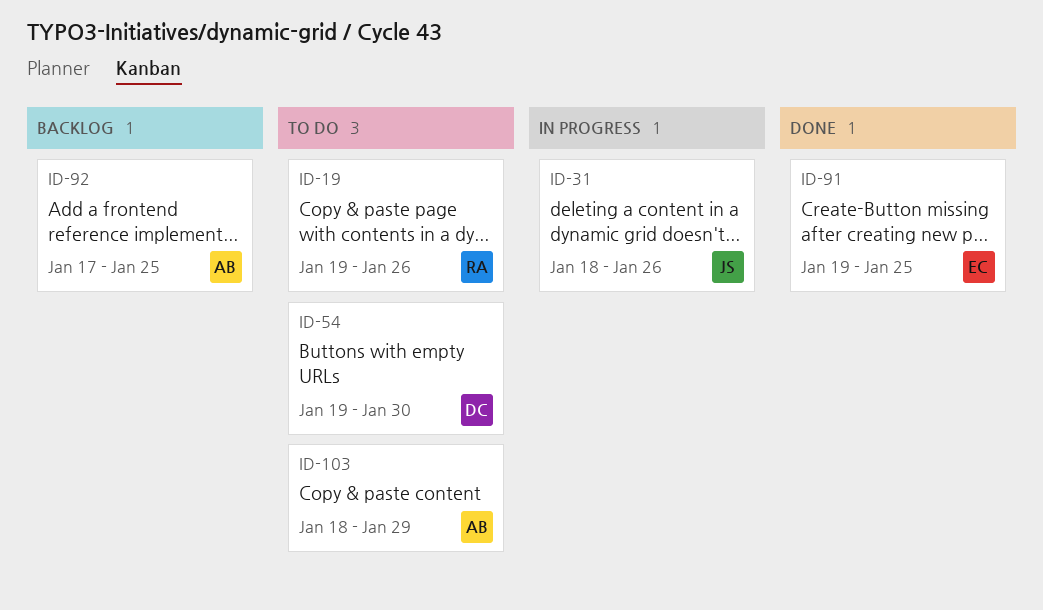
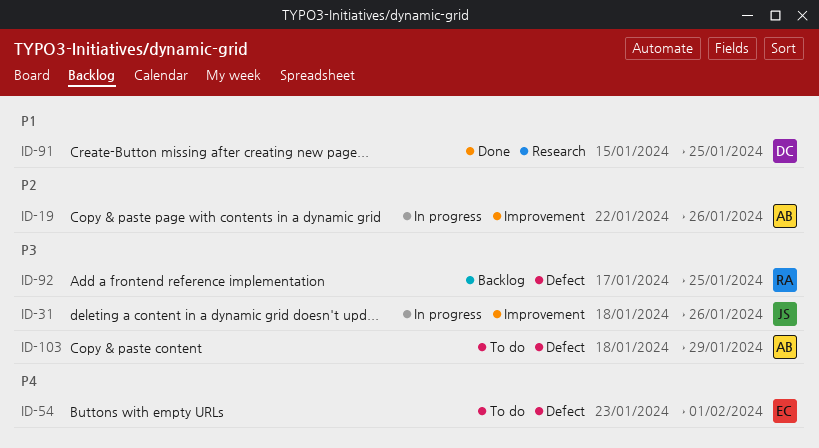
ID-19, status: To do -> In progress
ID-19, owner: RA -> AB
ID-19, start: Jan 19 -> Jan 22
ID-54, owner: DC -> EC
ID-54, start: Jan 19 -> Jan 23
ID-54, due: Jan 30 -> Feb 1
ID-91, owner: EC -> DC
ID-91, start: Jan 19 -> Jan 15
ID-92, owner: AB -> RA

